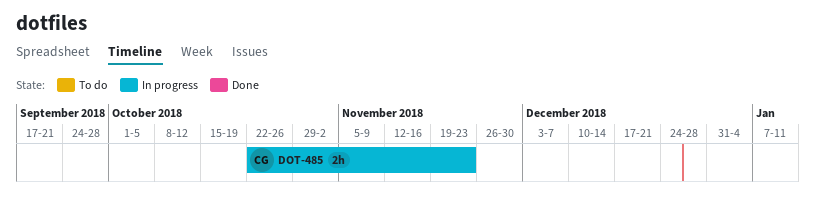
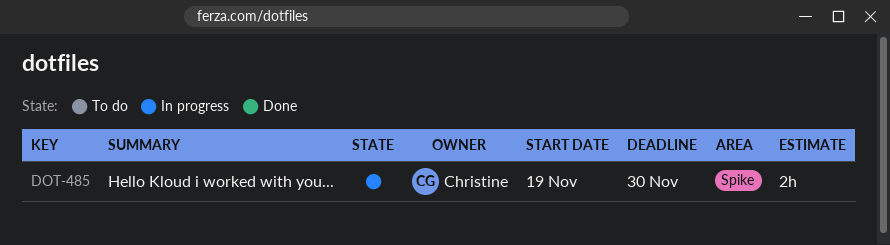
DOT-485, start: Oct 22 -> Nov 19
DOT-485, due: Nov 23 -> Nov 30

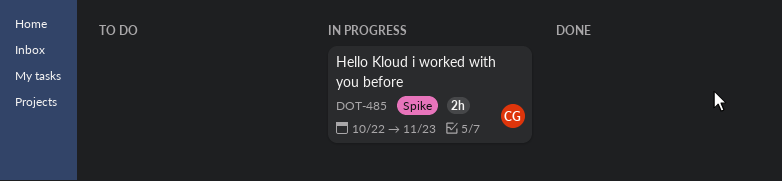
DOT-485, start: Nov 19 -> Oct 22
DOT-485, due: Nov 30 -> Nov 23

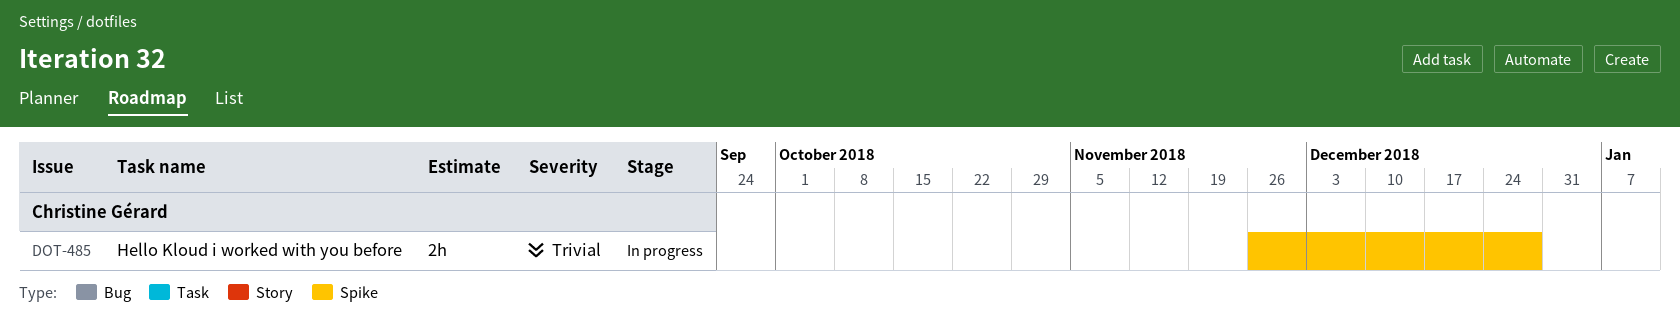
DOT-485, start: Oct 22 -> Nov 26
DOT-485, due: Nov 23 -> Dec 28

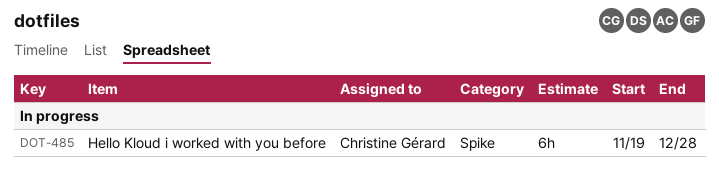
DOT-485, estimate: 2h -> 6h
DOT-485, start: Nov 26 -> Nov 19

